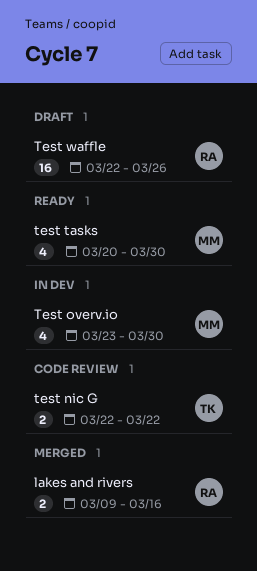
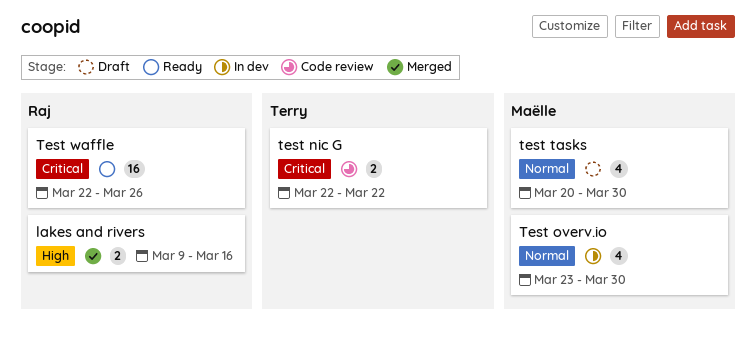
test tasks, status: Ready -> Draft
Test waffle, status: Draft -> Ready

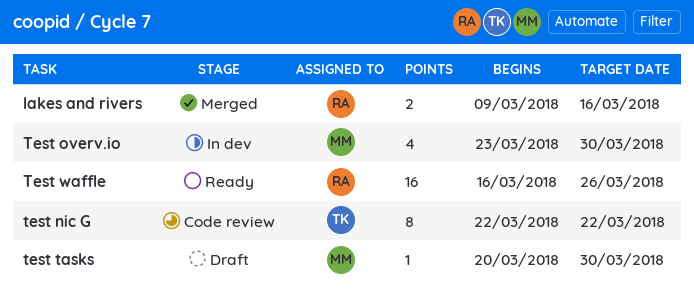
test nic G, estimate: 2 -> 8
test tasks, estimate: 4 -> 1
Test waffle, start: Mar 22 -> Mar 16

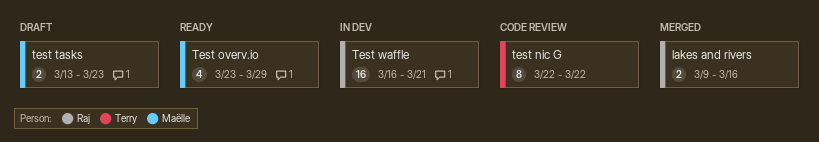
Test overv.io, status: In dev -> Ready
Test overv.io, due: Mar 30 -> Mar 29
test tasks, estimate: 1 -> 2
test tasks, start: Mar 20 -> Mar 13
test tasks, due: Mar 30 -> Mar 23
Test waffle, status: Ready -> In dev
Test waffle, due: Mar 26 -> Mar 21

